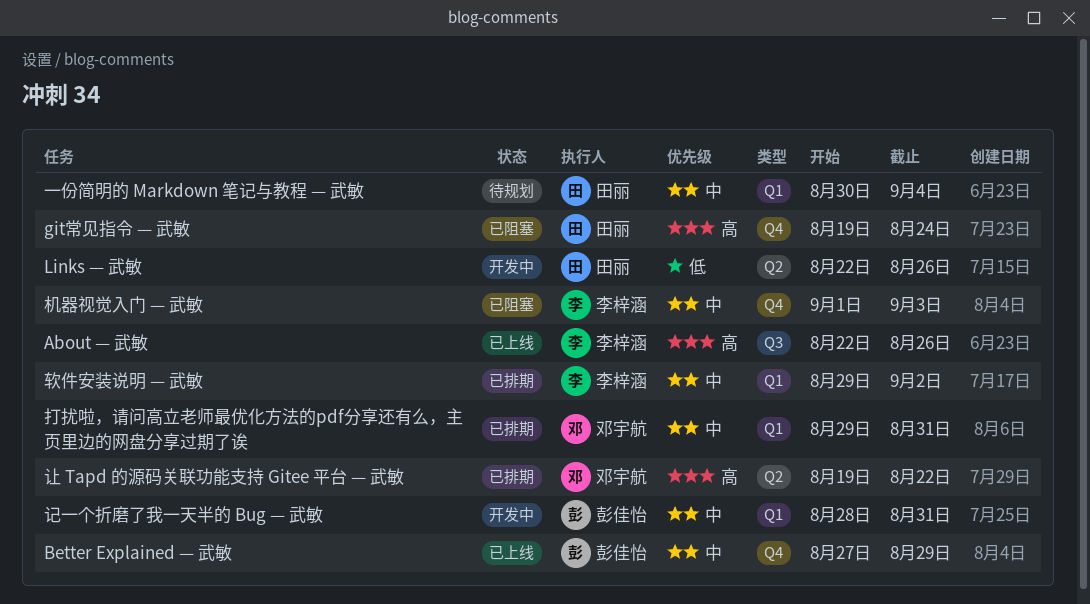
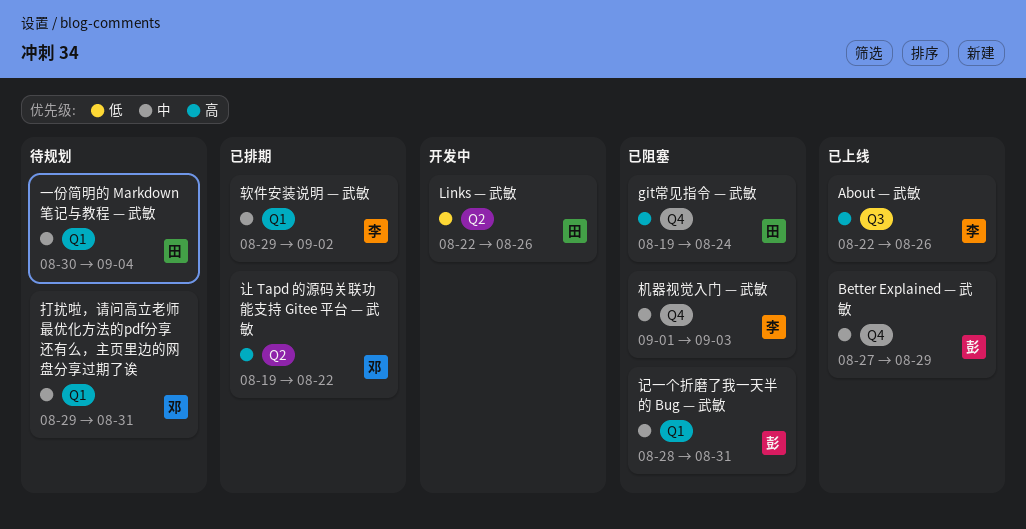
打扰啦，请问高立老师最优化方法的pdf分享还有么，主页里边的网盘分享过期了诶, status: 已排期 -> 待规划
记一个折磨了我一天半的 Bug — 武敏, status: 开发中 -> 已阻塞

